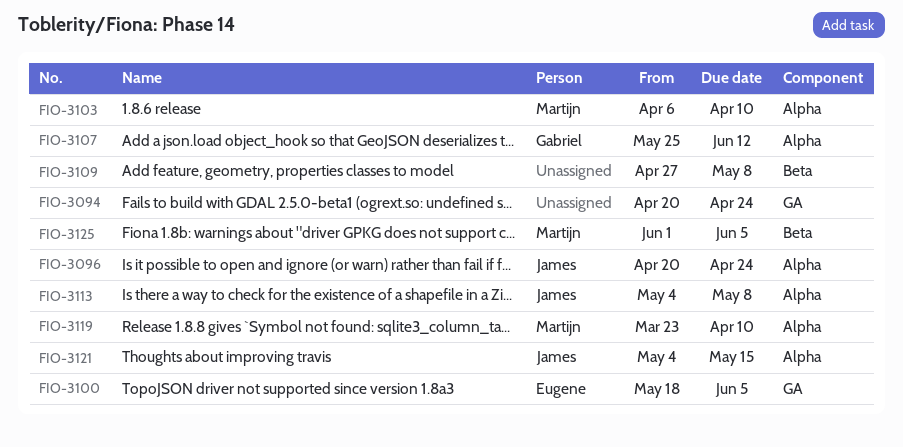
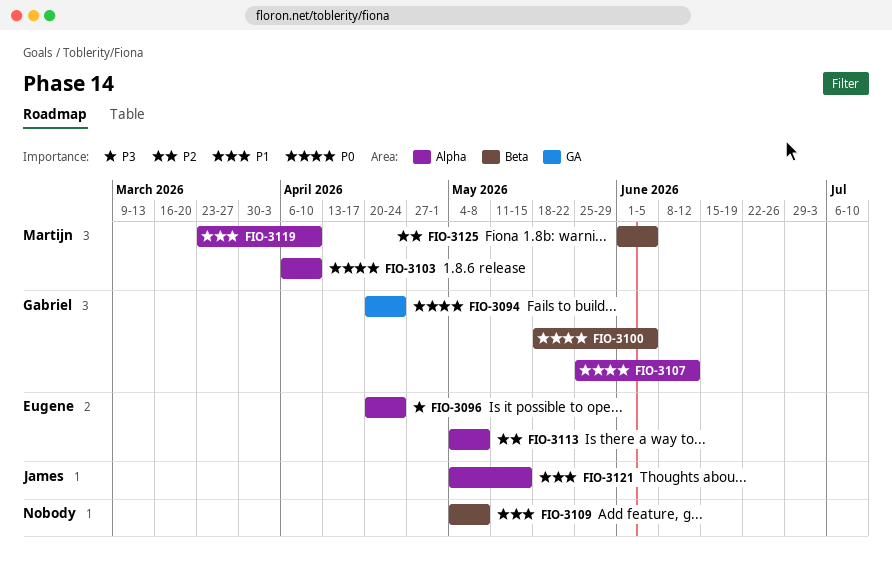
FIO-3094, owner: none -> Gabriel
FIO-3096, owner: James -> Eugene
FIO-3100, owner: Eugene -> Gabriel
FIO-3100, label: GA -> Beta
FIO-3109, start: Apr 27 -> May 4
FIO-3113, owner: James -> Eugene

